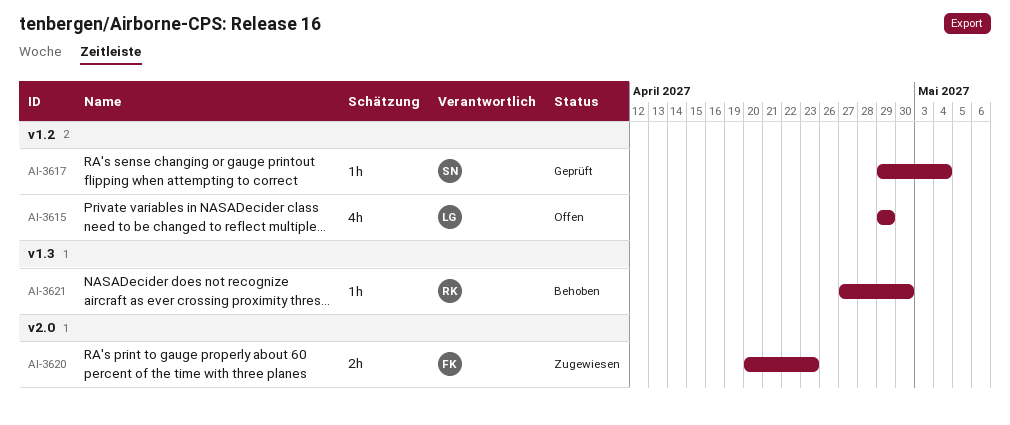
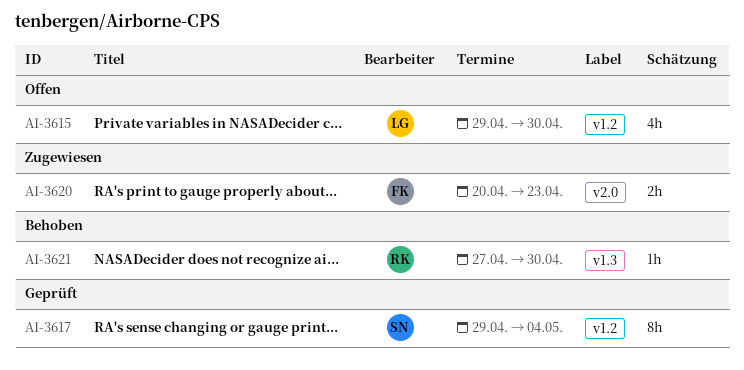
AI-3615, due: Apr 29 -> Apr 30
AI-3617, estimate: 1h -> 8h

